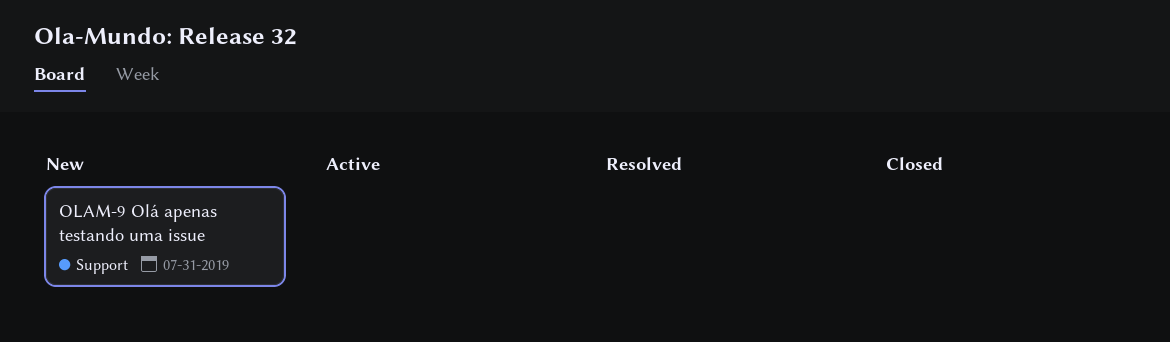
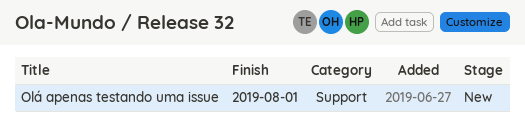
Olá apenas testando uma issue, due: Jul 31 -> Aug 1

